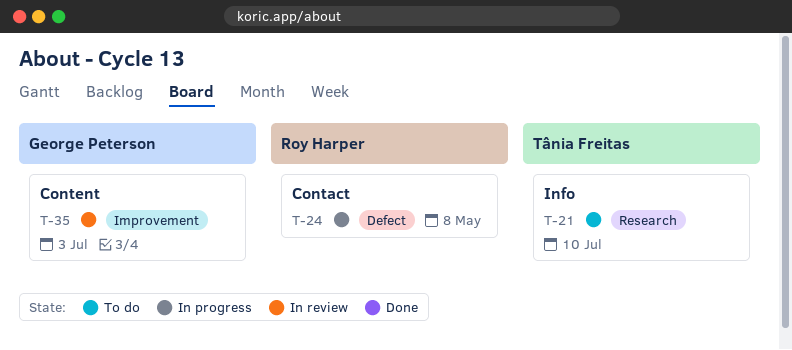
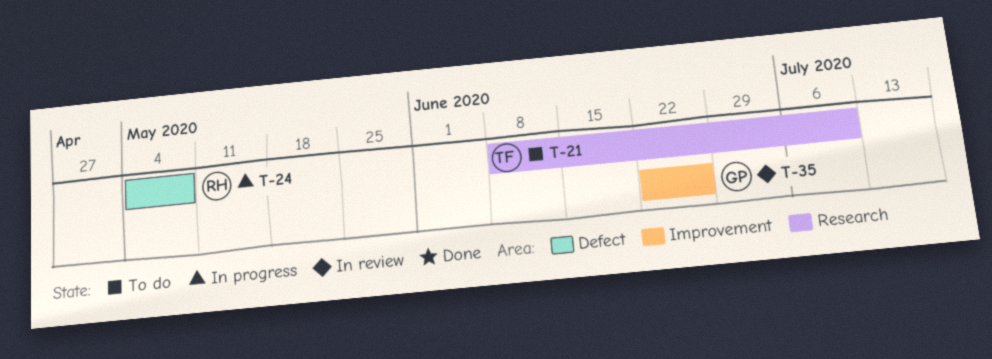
T-35, due: Jul 3 -> Jun 26

